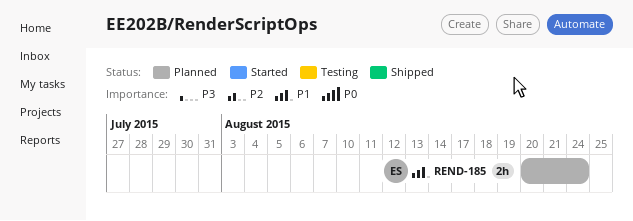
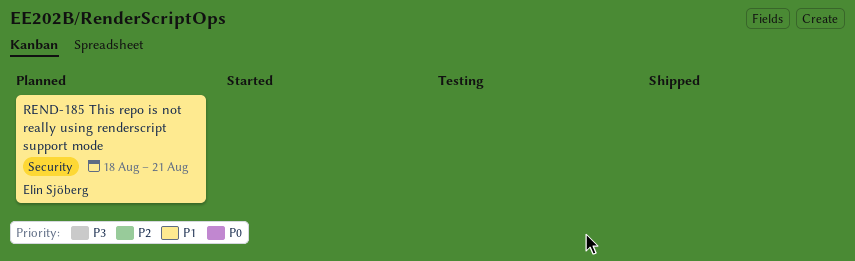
REND-185, start: Aug 20 -> Aug 18
REND-185, due: Aug 24 -> Aug 21

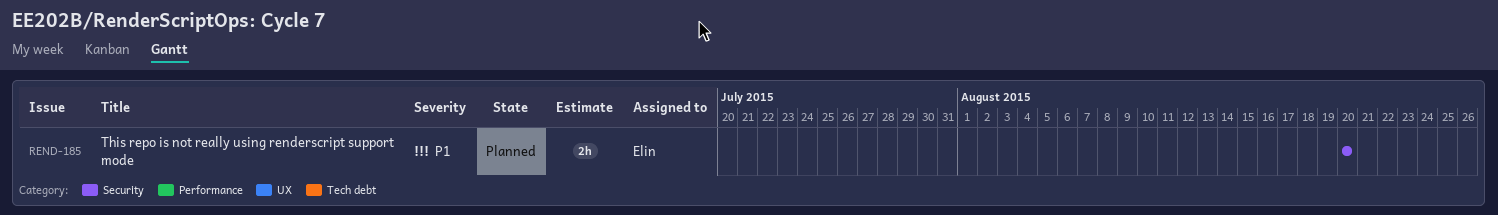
REND-185, start: Aug 18 -> Aug 20
REND-185, due: Aug 21 -> Aug 20

